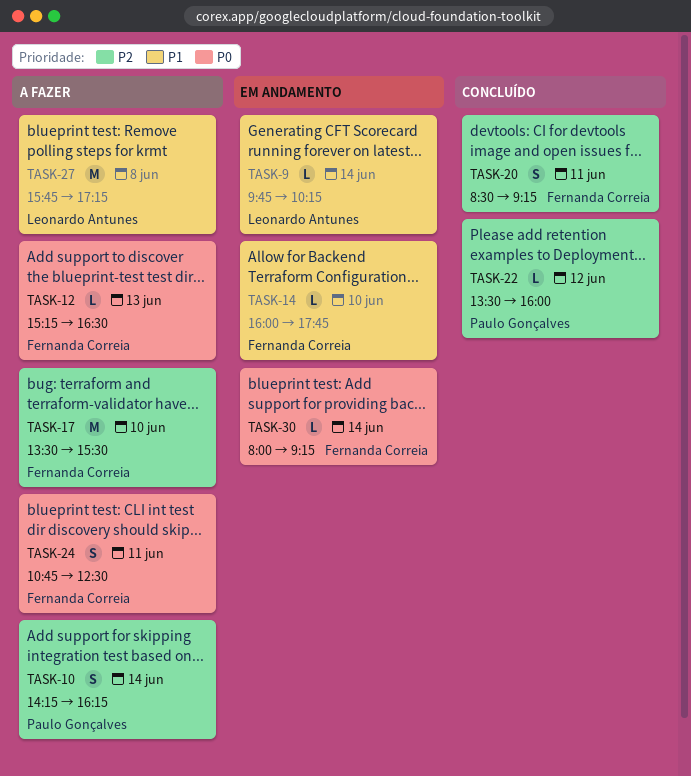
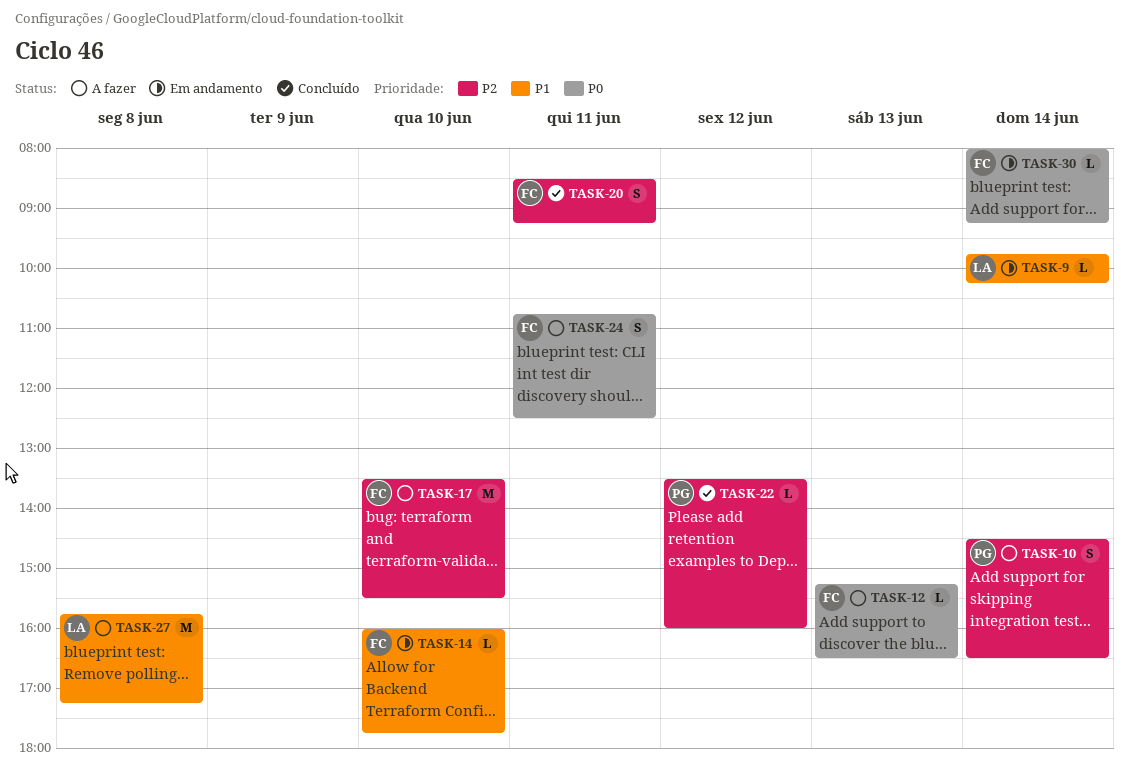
TASK-10, begins: 14:15 -> 14:30
TASK-10, ends: 16:15 -> 16:30

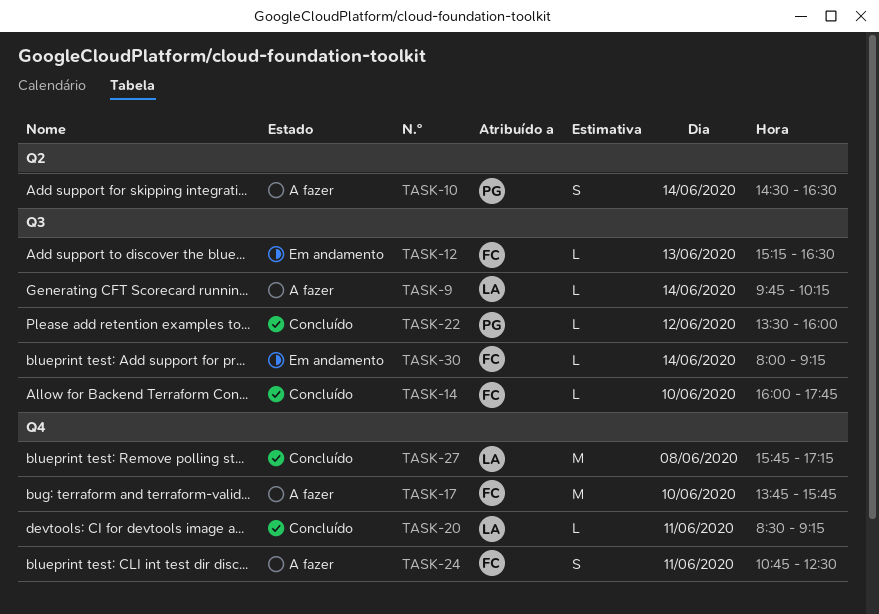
TASK-9, status: Em andamento -> A fazer
TASK-12, status: A fazer -> Em andamento
TASK-14, status: Em andamento -> Concluído
TASK-17, begins: 13:30 -> 13:45
TASK-17, ends: 15:30 -> 15:45
TASK-20, owner: FC -> LA
TASK-20, estimate: S -> L
TASK-27, status: A fazer -> Concluído

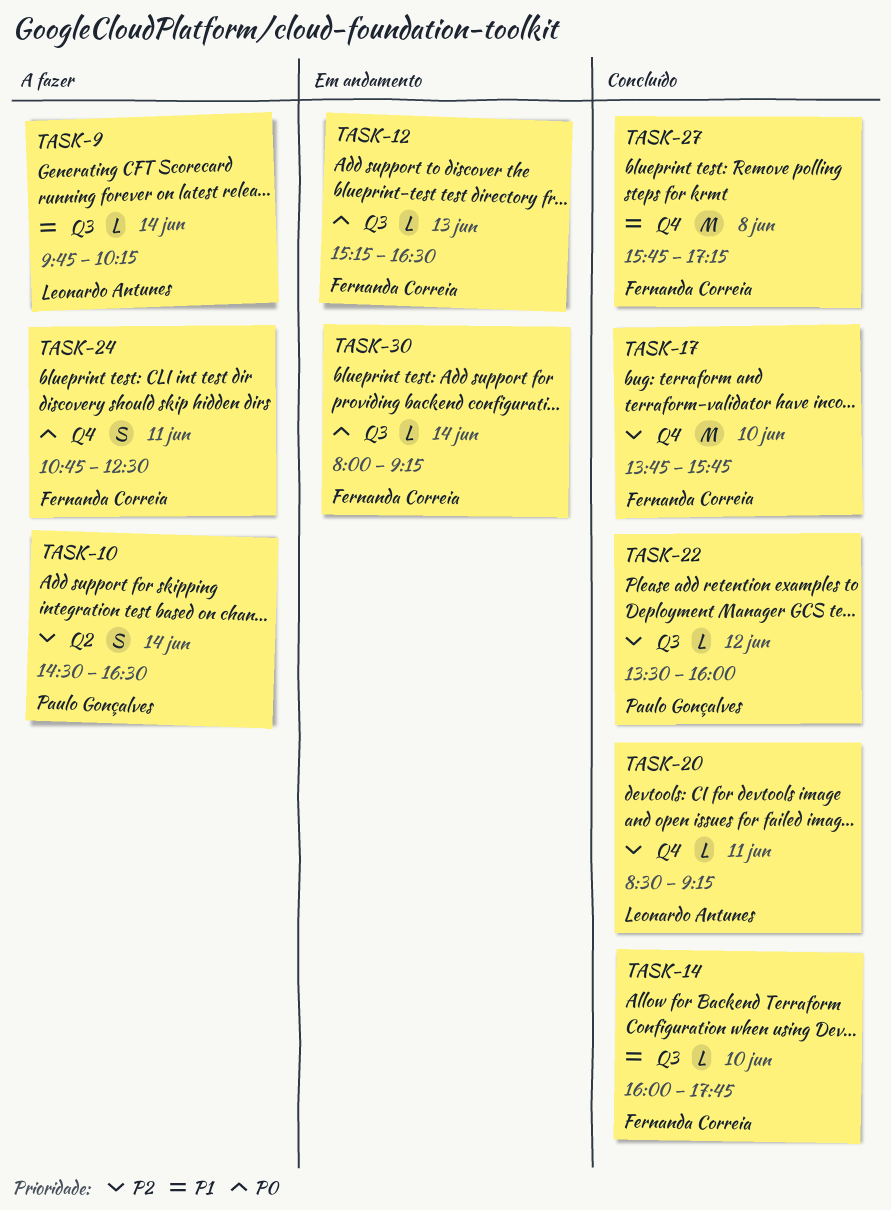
TASK-17, status: A fazer -> Concluído
TASK-27, owner: Leonardo Antunes -> Fernanda Correia

